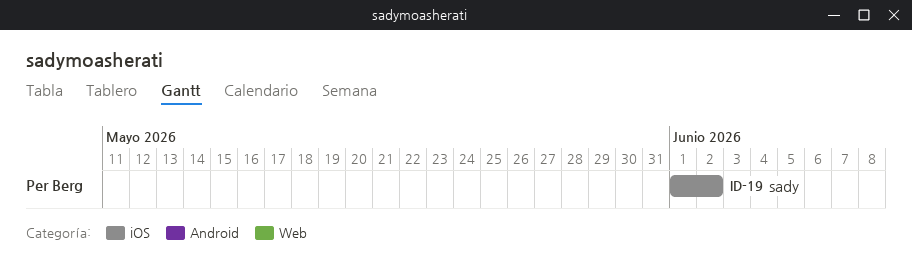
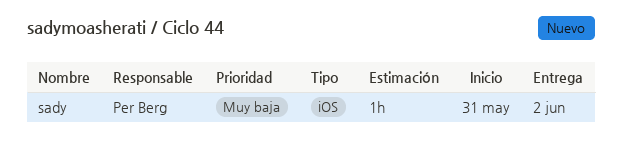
sady, start: Jun 1 -> May 31

